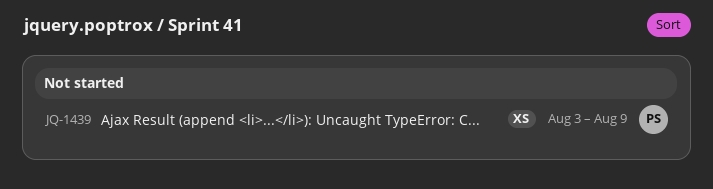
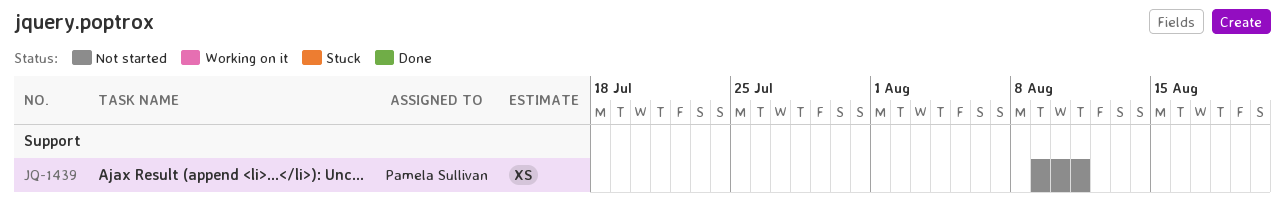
JQ-1439, start: Aug 3 -> Aug 9
JQ-1439, due: Aug 9 -> Aug 11

